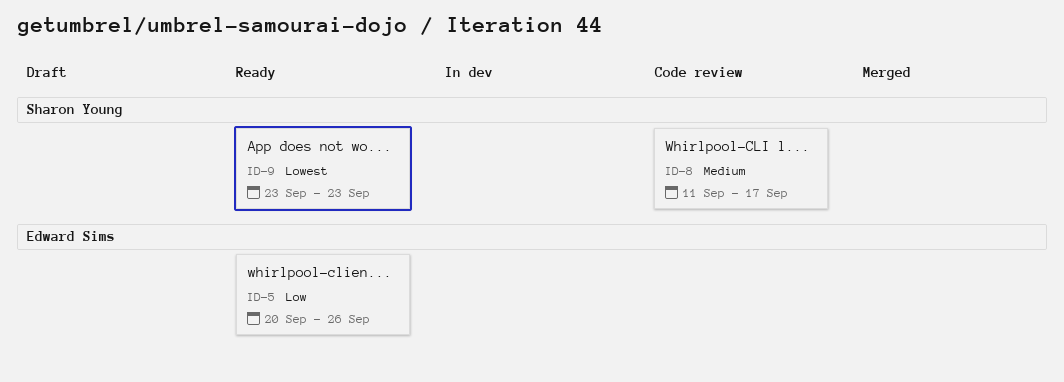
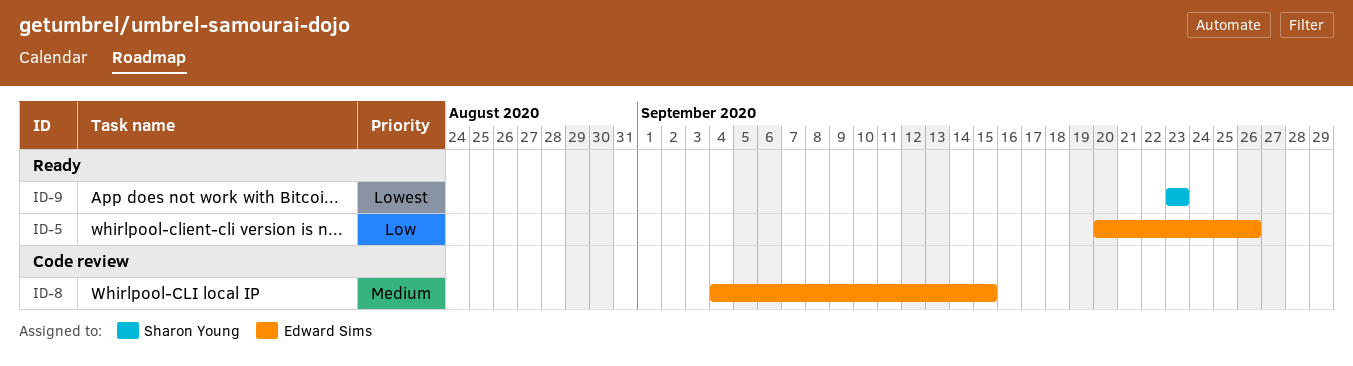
ID-8, owner: Sharon Young -> Edward Sims
ID-8, start: Sep 11 -> Sep 4
ID-8, due: Sep 17 -> Sep 15

